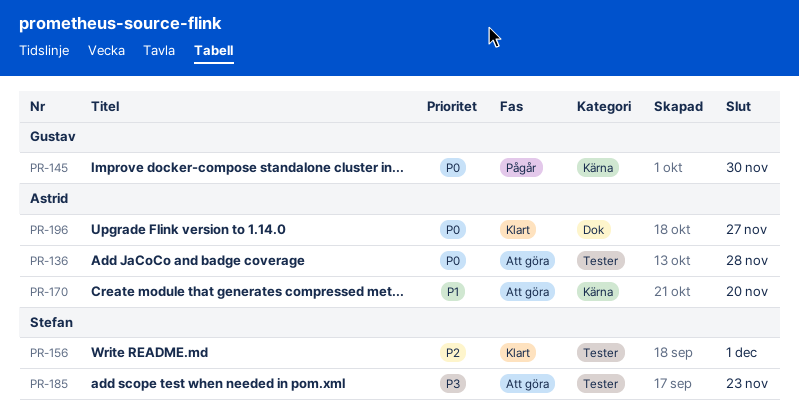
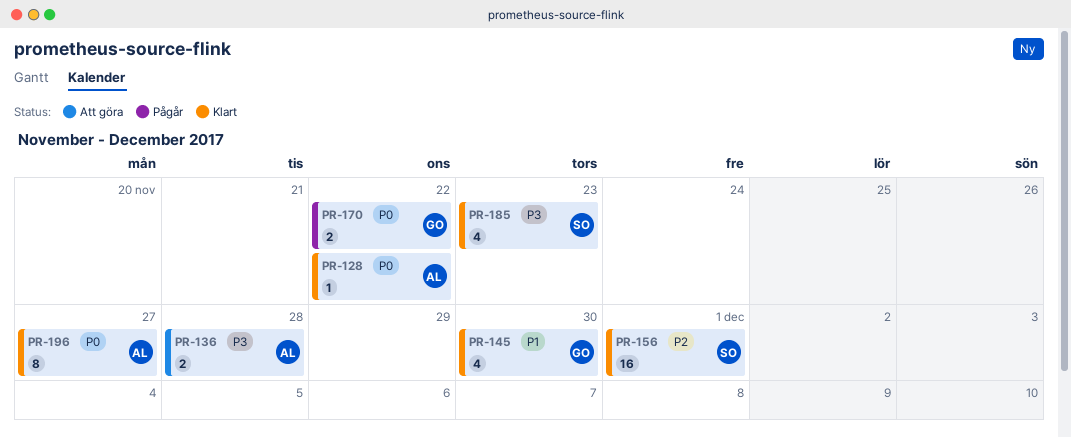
PR-128: none -> present
PR-136, priority: P0 -> P3
PR-145, status: Pågår -> Klart
PR-145, priority: P0 -> P1
PR-170, status: Att göra -> Pågår
PR-170, owner: Astrid -> Gustav
PR-170, priority: P1 -> P0
PR-170, due: Nov 20 -> Nov 22
PR-185, status: Att göra -> Klart

